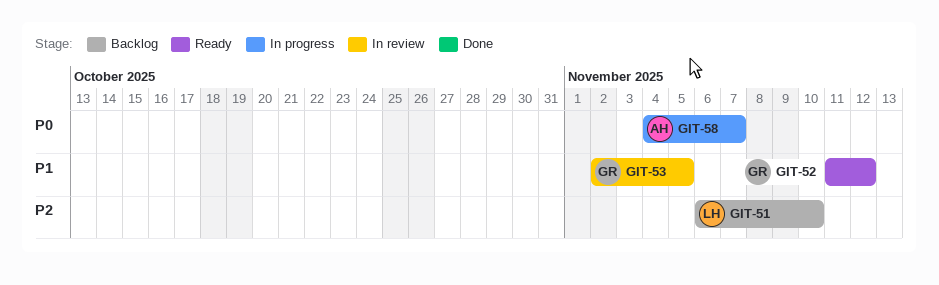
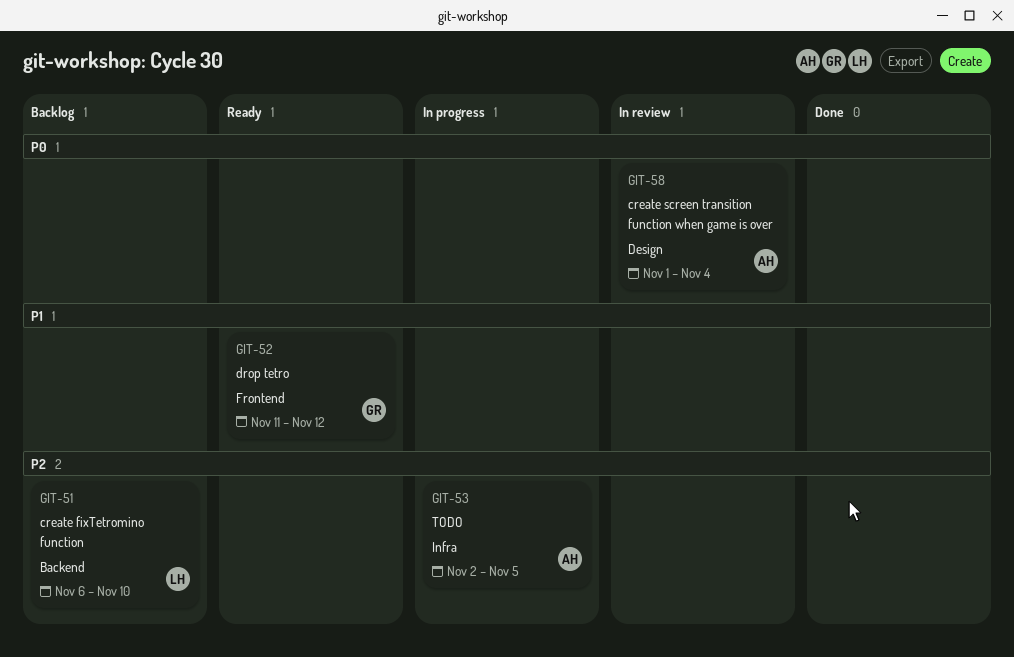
GIT-53, status: In review -> In progress
GIT-53, owner: GR -> AH
GIT-53, priority: P1 -> P2
GIT-58, status: In progress -> In review
GIT-58, start: Nov 4 -> Nov 1
GIT-58, due: Nov 7 -> Nov 4

